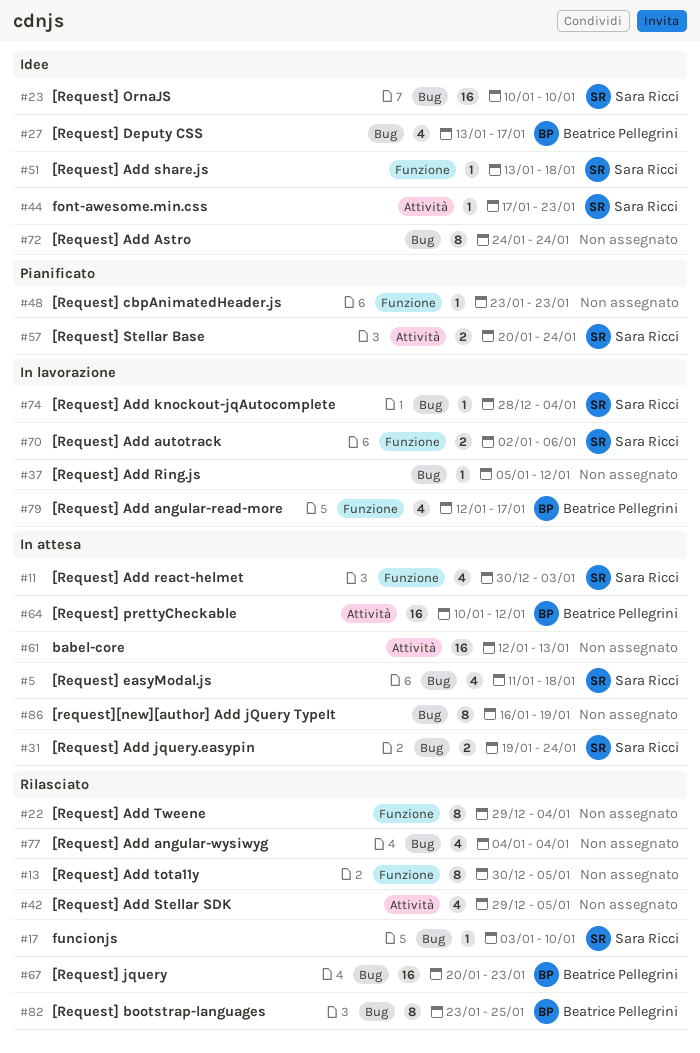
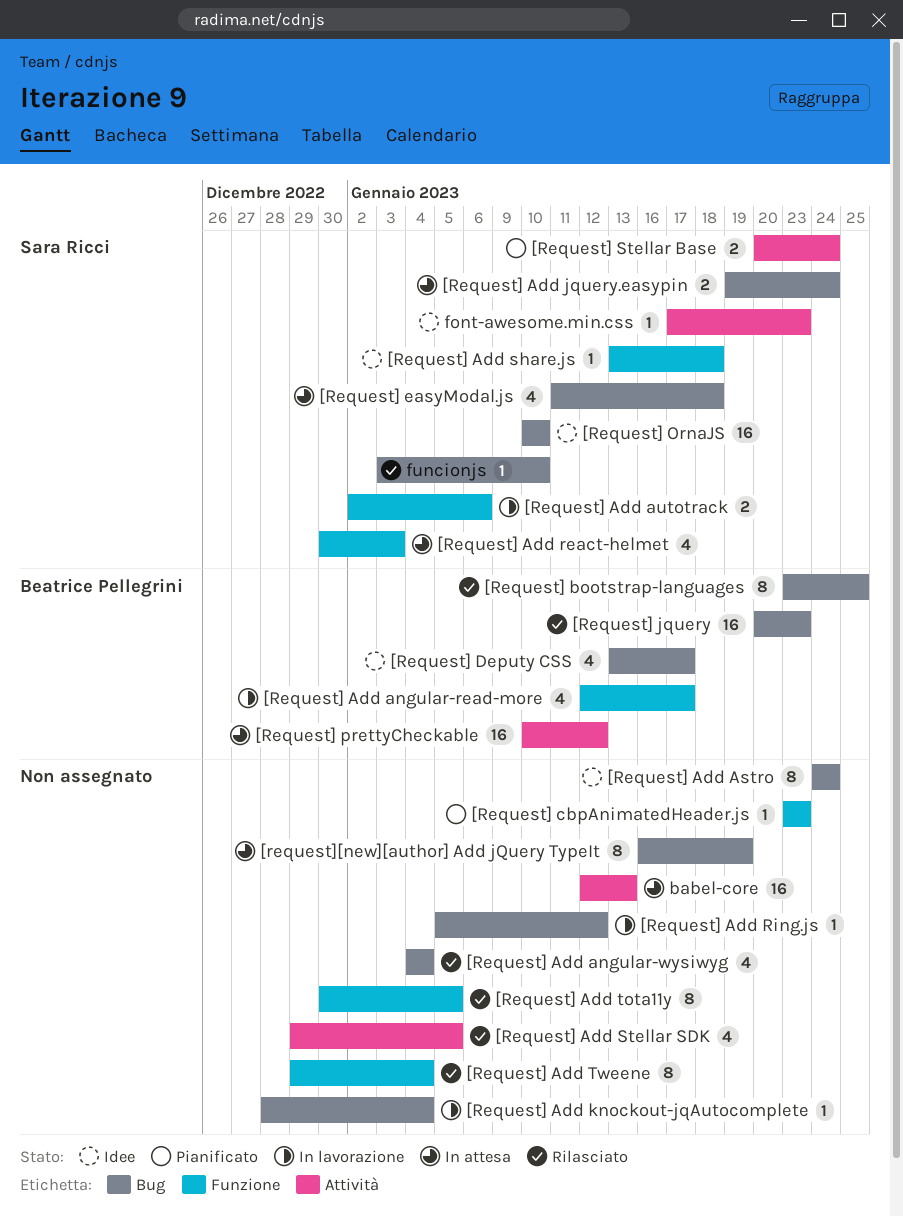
[Request] Add knockout-jqAutocomplete, owner: Sara Ricci -> none

